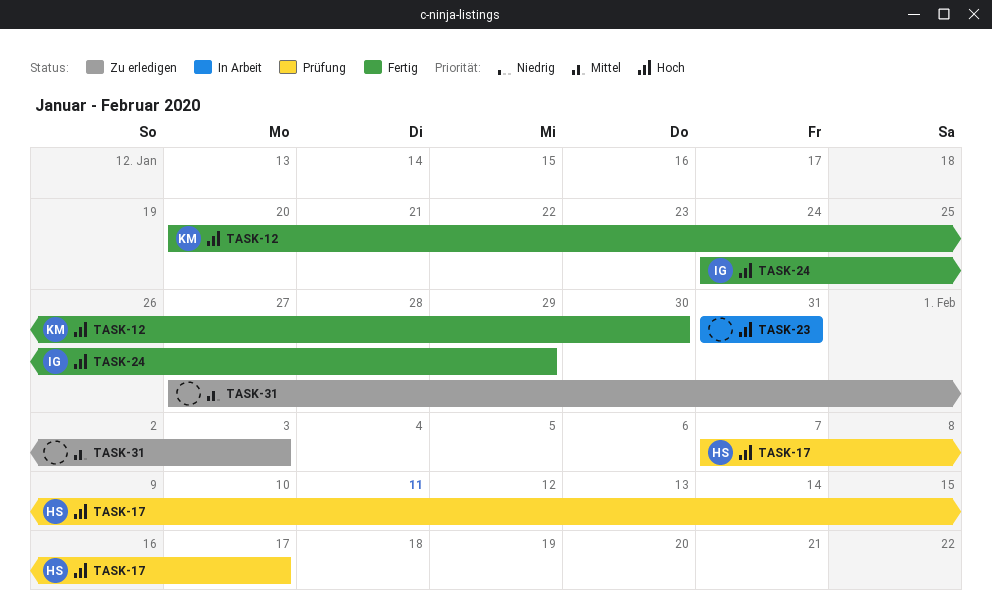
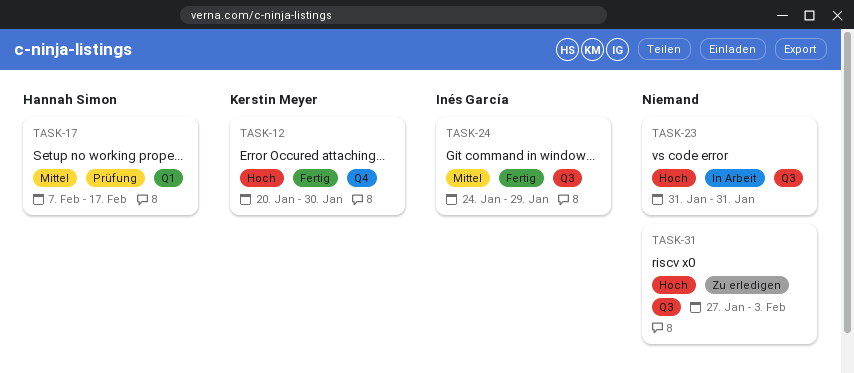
TASK-17, priority: Hoch -> Mittel
TASK-24, priority: Hoch -> Mittel
TASK-31, priority: Mittel -> Hoch

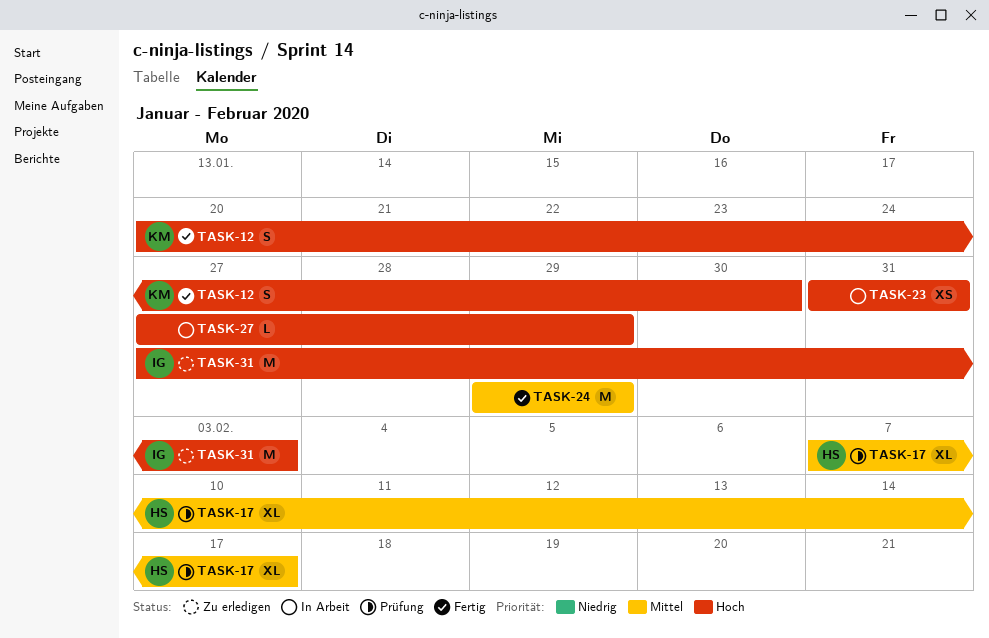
TASK-24, owner: Inés García -> none
TASK-24, start: Jan 24 -> Jan 29
TASK-27: none -> present
TASK-31, owner: none -> Inés García

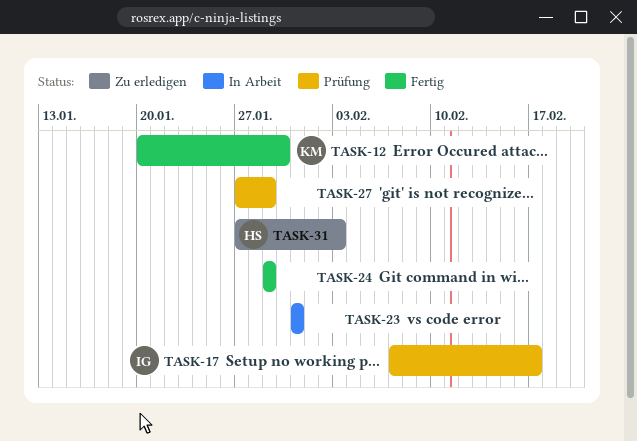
TASK-17, owner: HS -> IG
TASK-27, status: In Arbeit -> Prüfung
TASK-31, owner: IG -> HS

